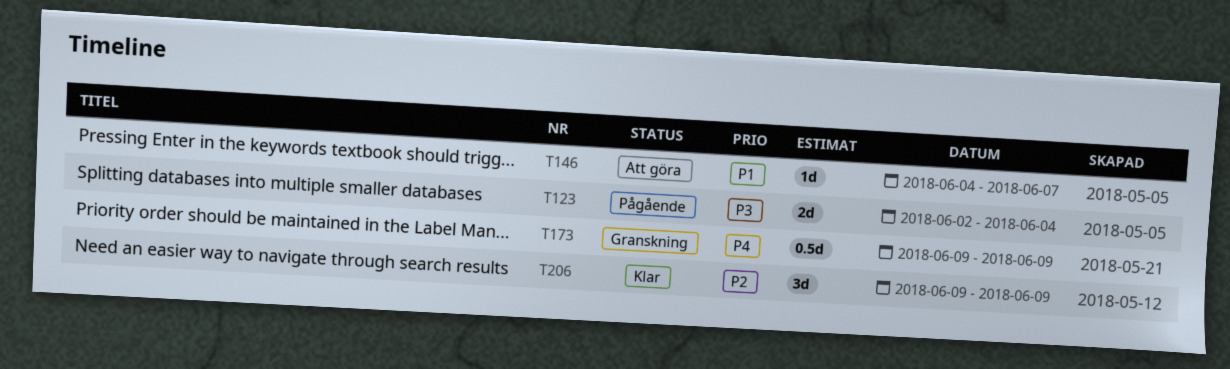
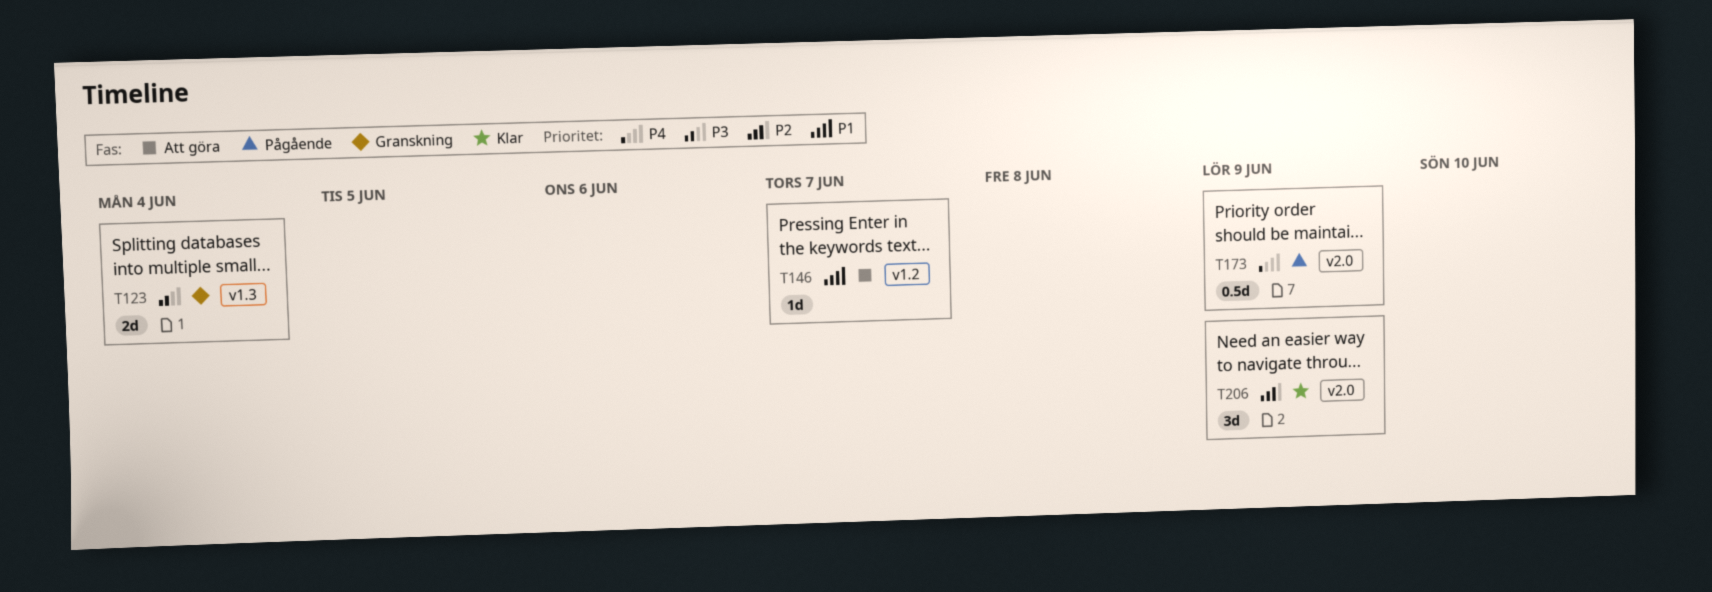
T123, status: Pågående -> Granskning
T173, status: Granskning -> Pågående

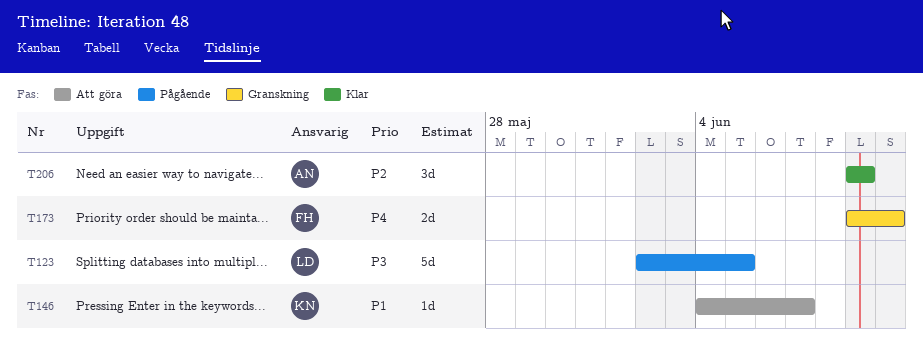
T123, status: Granskning -> Pågående
T123, estimate: 2d -> 5d
T123, due: Jun 4 -> Jun 5
T173, status: Pågående -> Granskning
T173, estimate: 0.5d -> 2d
T173, due: Jun 9 -> Jun 10

